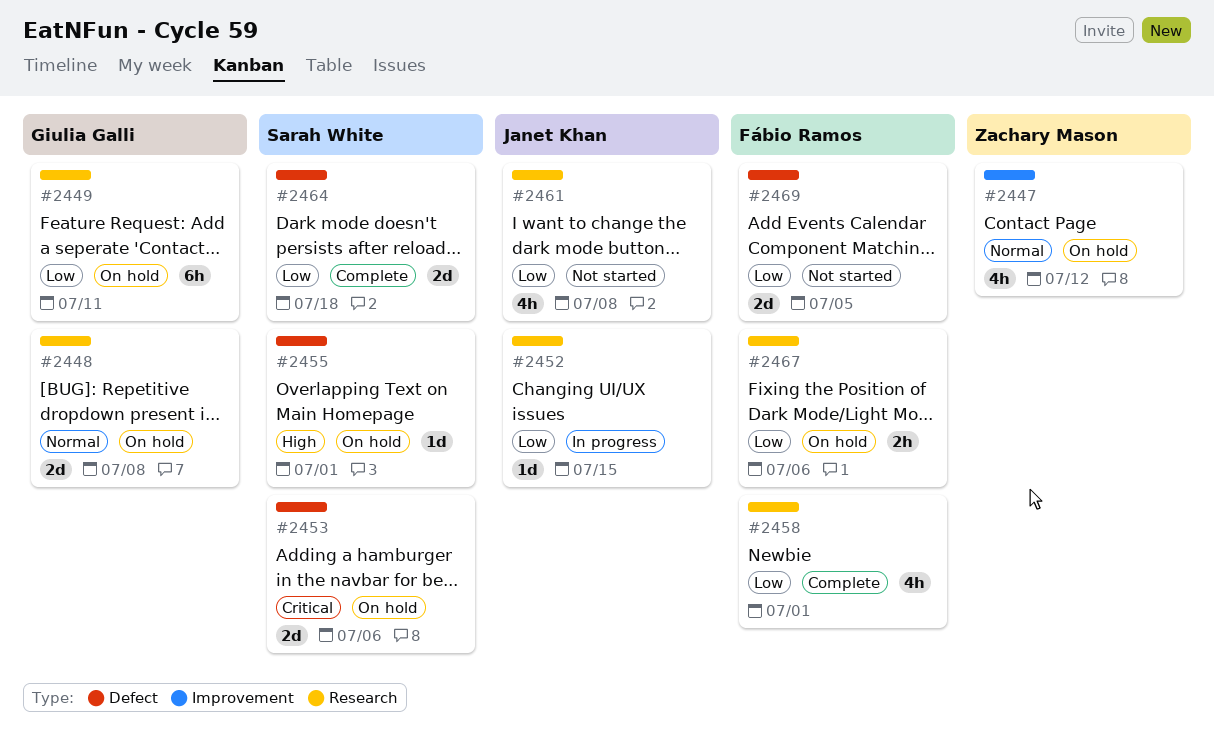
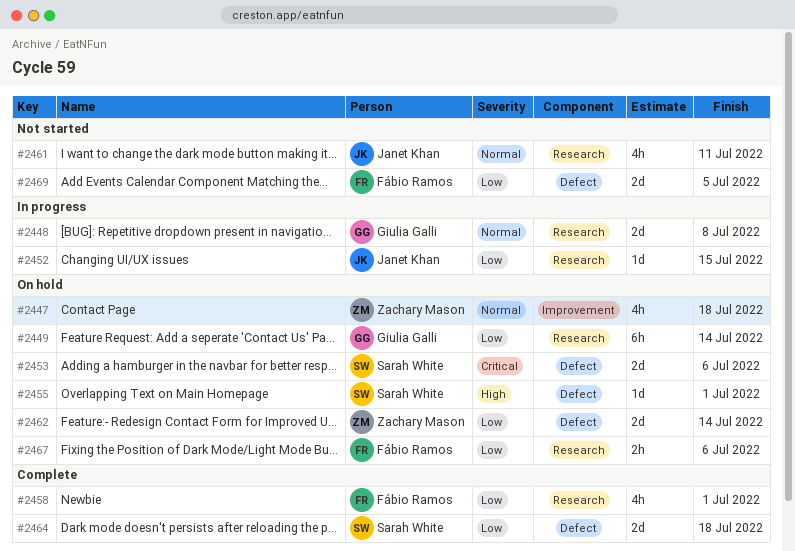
#2447, due: Jul 12 -> Jul 18
#2448, status: On hold -> In progress
#2449, due: Jul 11 -> Jul 14
#2461, priority: Low -> Normal
#2461, due: Jul 8 -> Jul 11
#2462: none -> present

